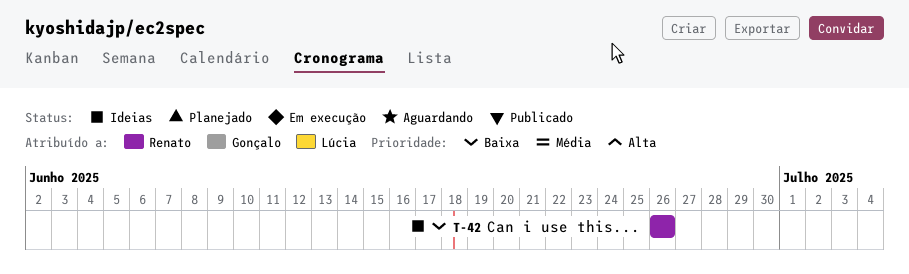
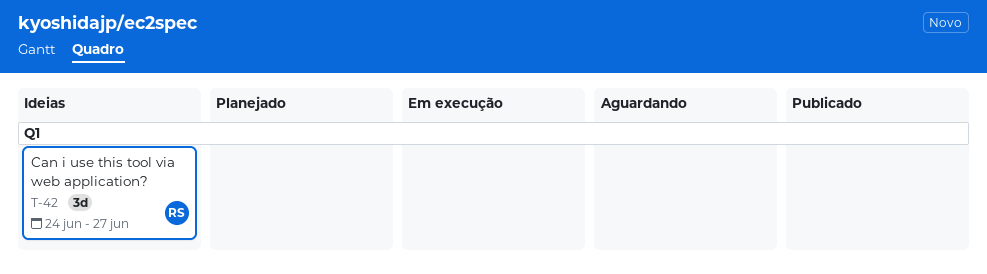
T-42, start: Jun 26 -> Jun 24
T-42, due: Jun 26 -> Jun 27

